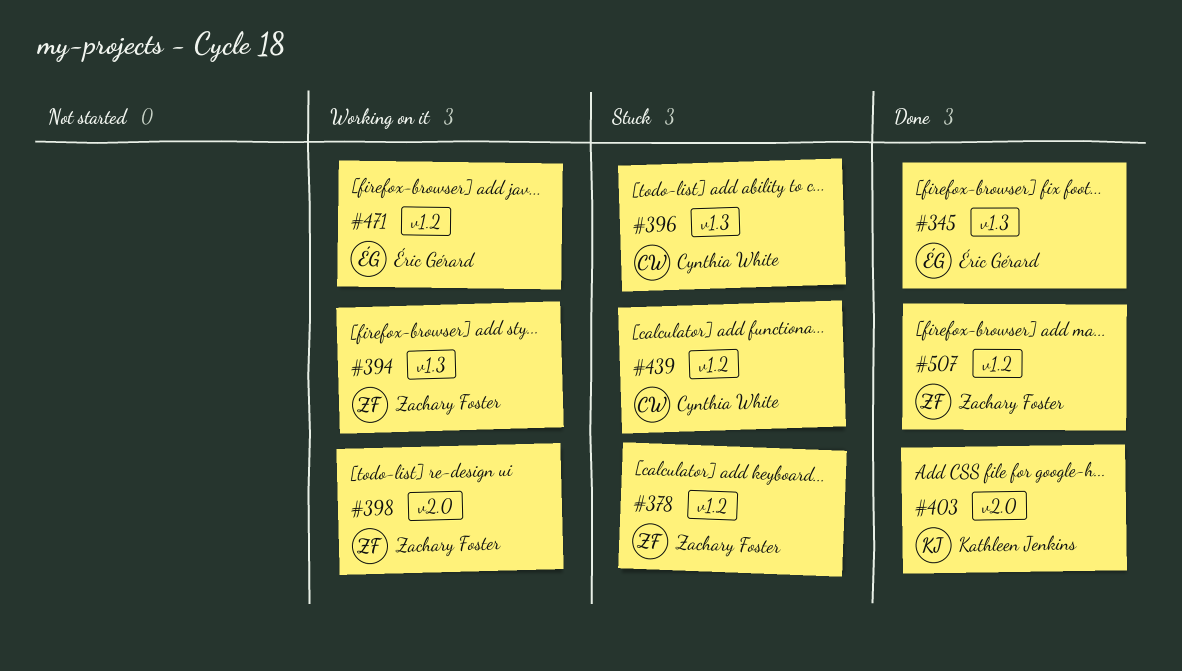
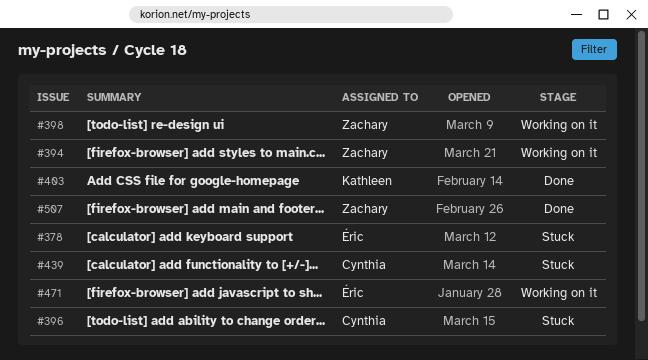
#345: present -> none
#378, owner: Zachary Foster -> Éric Gérard

